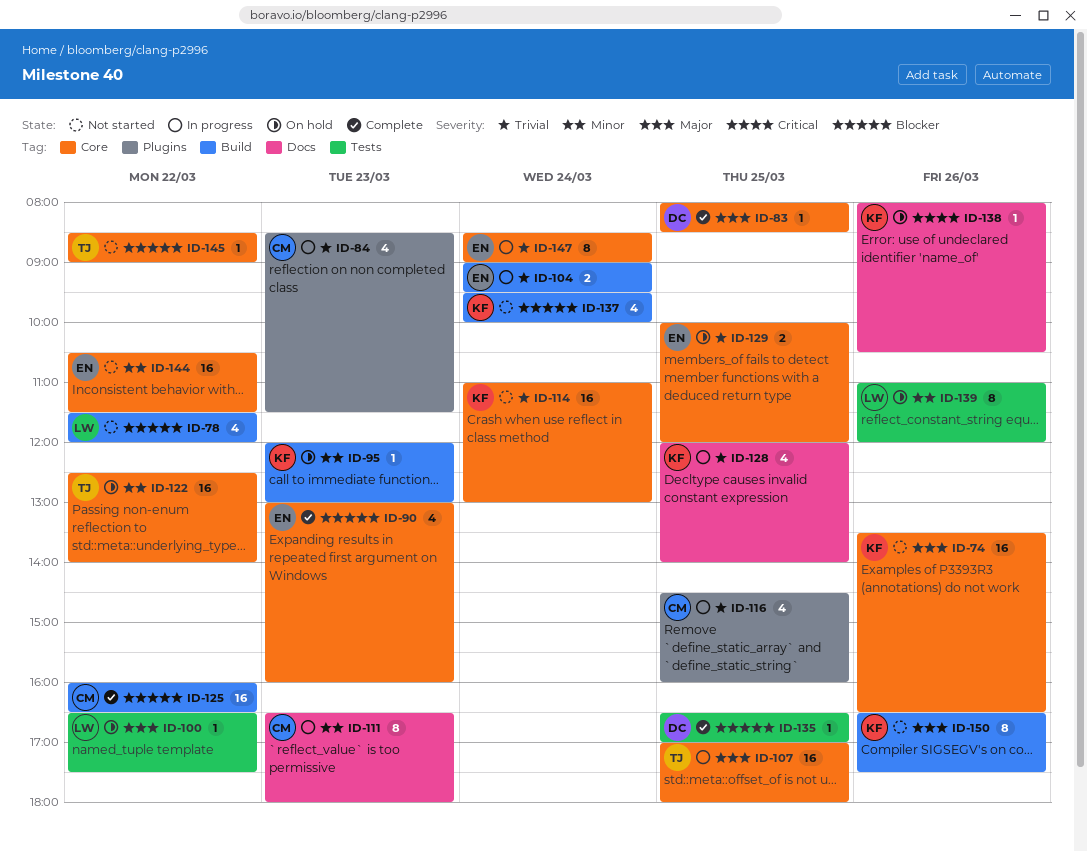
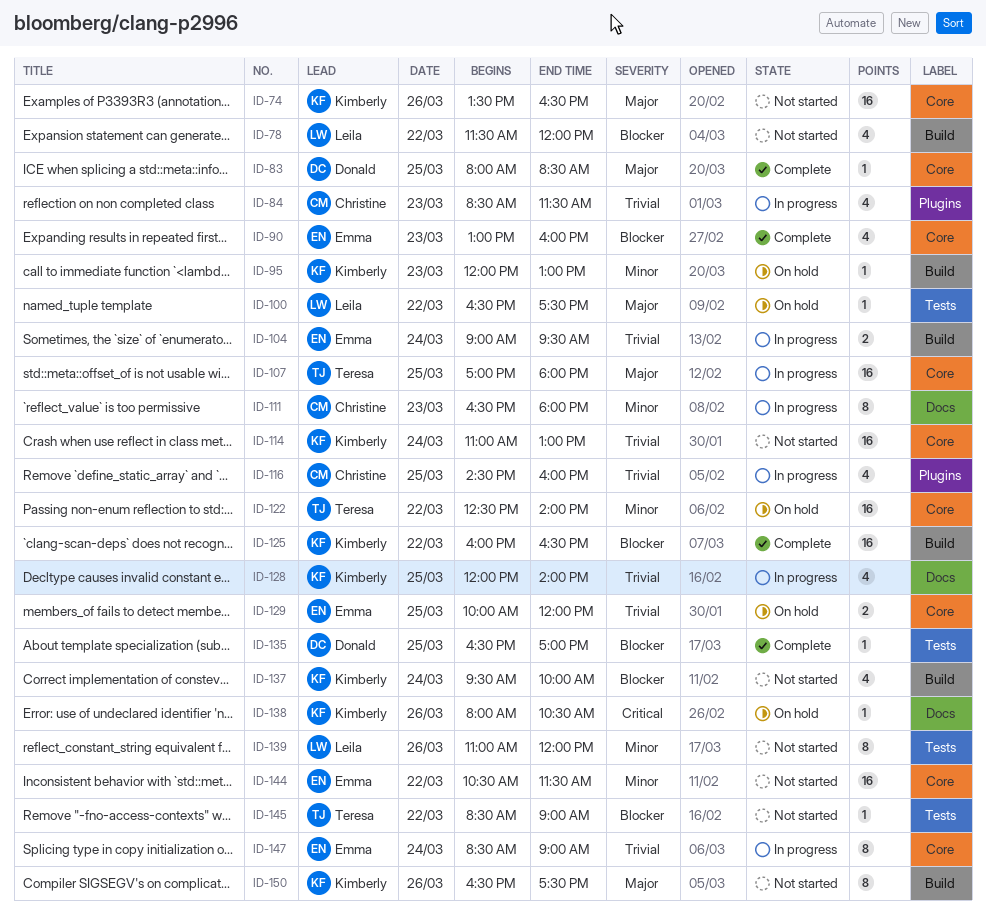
ID-125, owner: Christine -> Kimberly
ID-139, status: On hold -> Not started
ID-145, label: Core -> Tests

